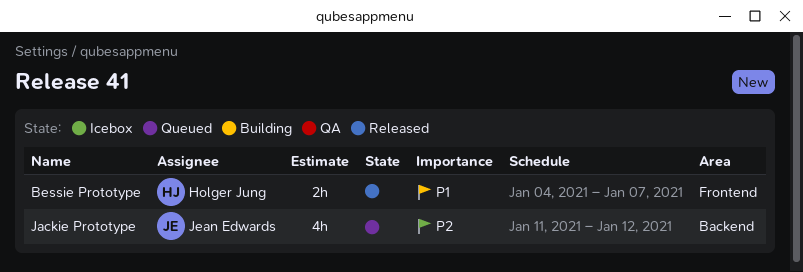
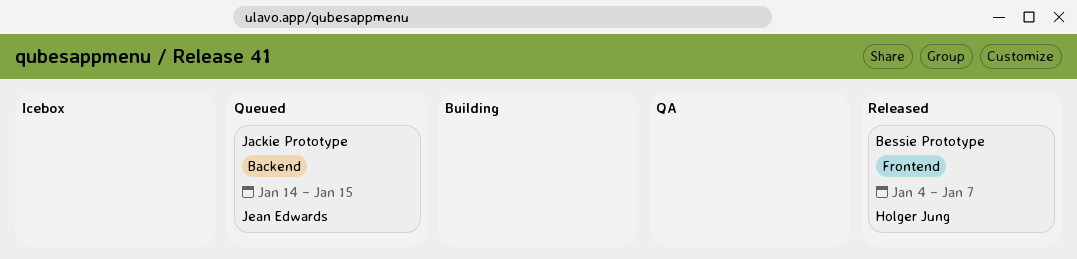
Jackie Prototype, start: Jan 11 -> Jan 14
Jackie Prototype, due: Jan 12 -> Jan 15

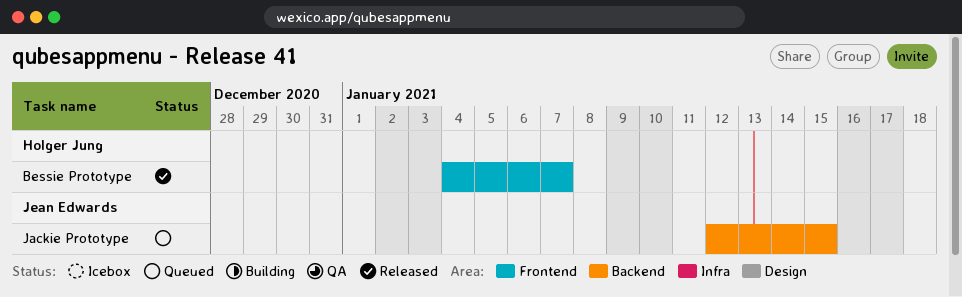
Jackie Prototype, start: Jan 14 -> Jan 12

